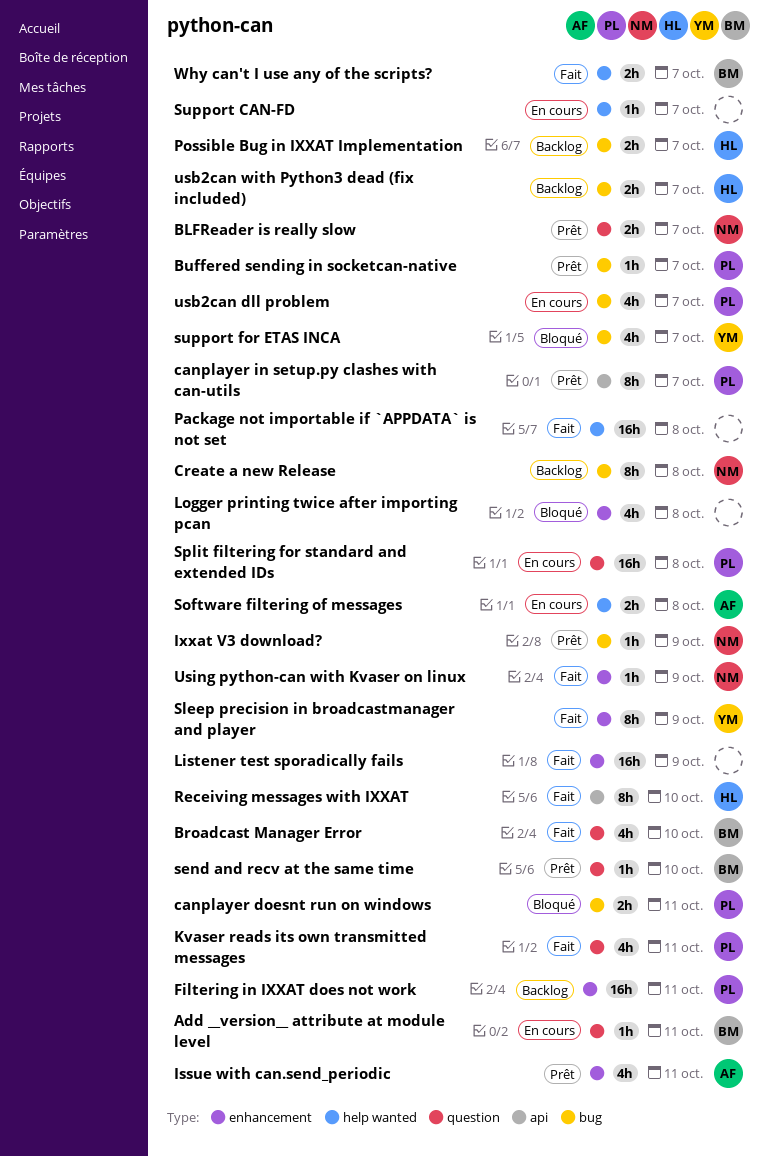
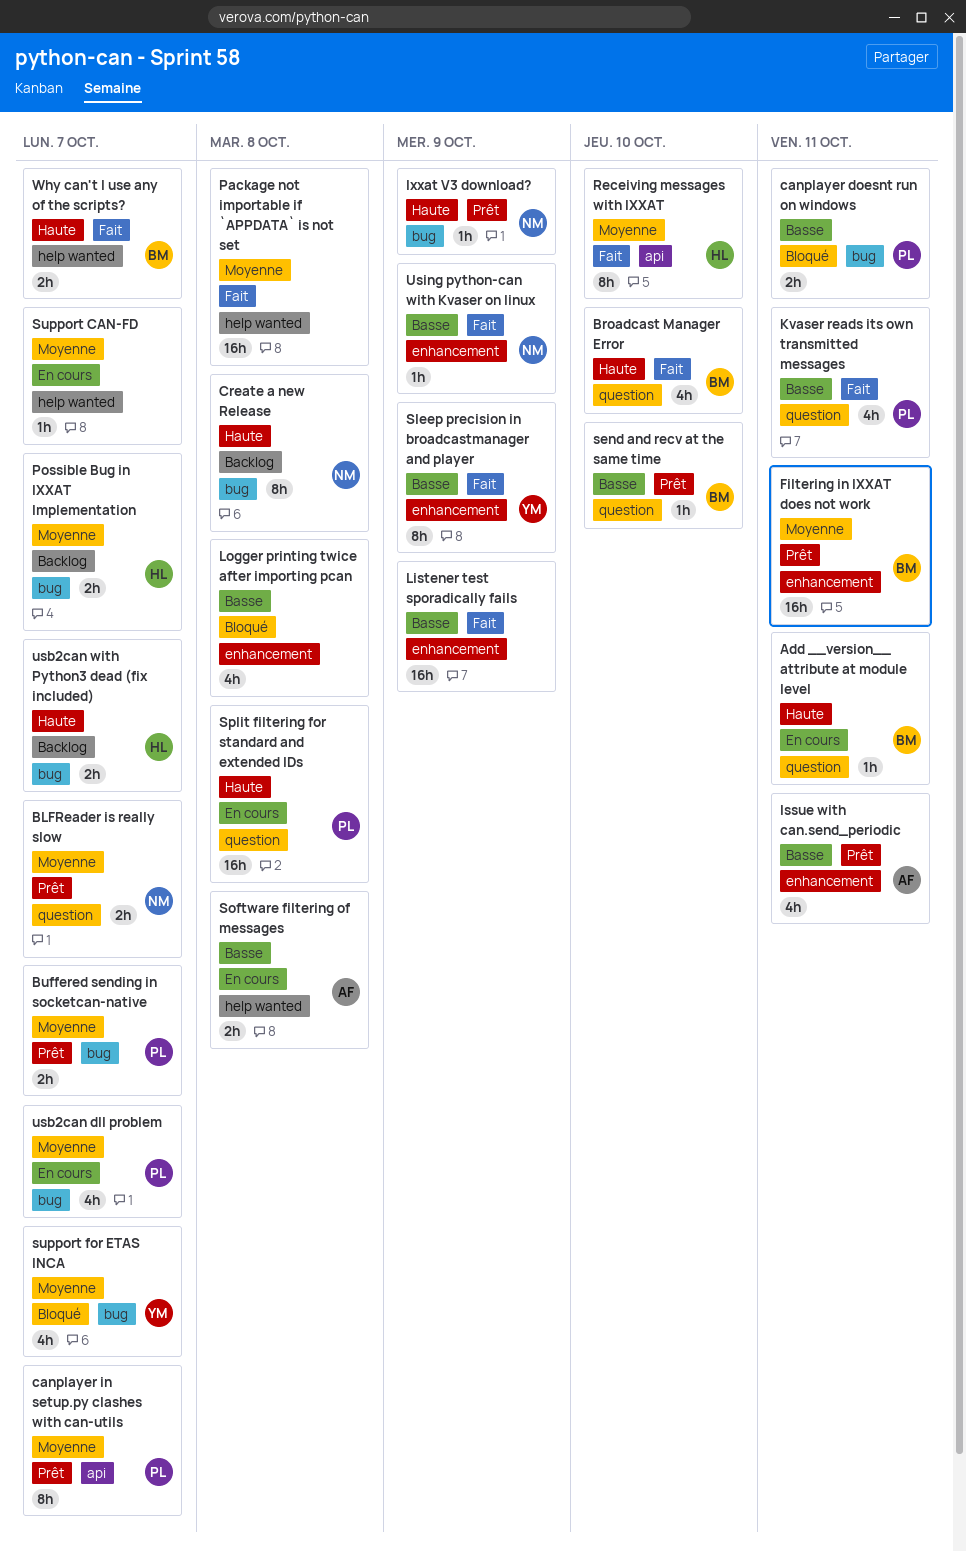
Buffered sending in socketcan-native, estimate: 1h -> 2h
Filtering in IXXAT does not work, status: Backlog -> Prêt
Filtering in IXXAT does not work, owner: PL -> BM

